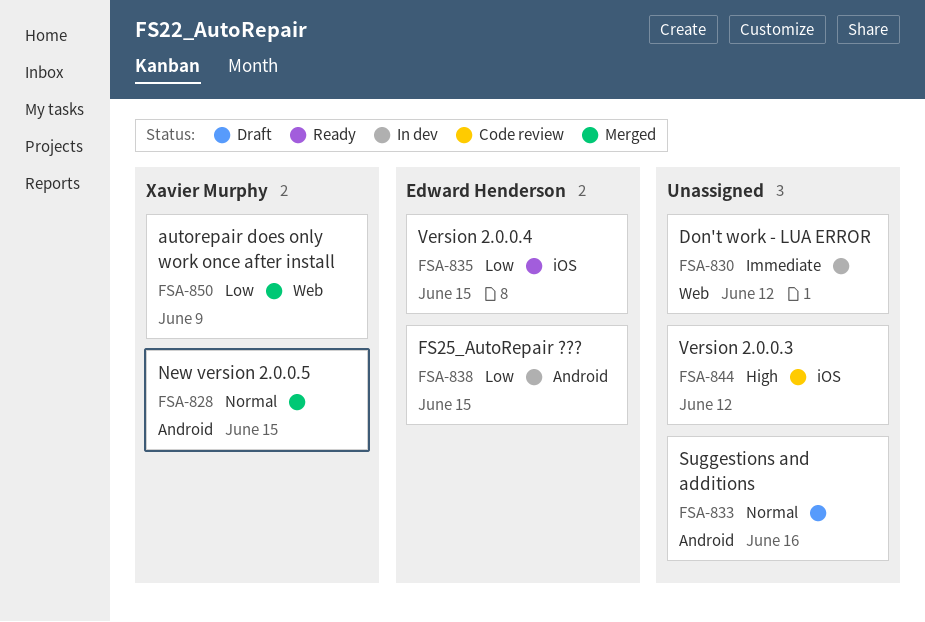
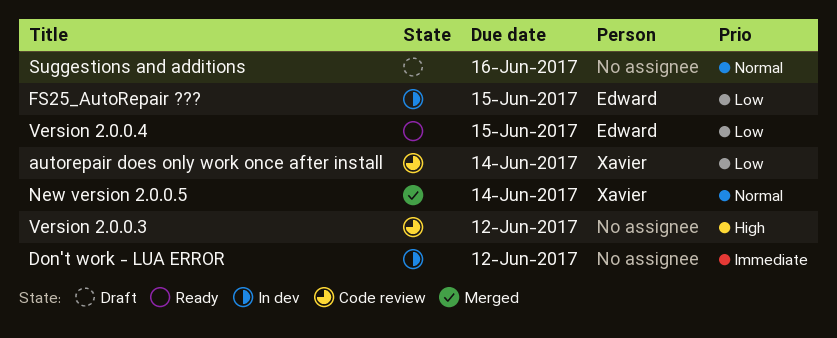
autorepair does only work once after install, status: Merged -> Code review
autorepair does only work once after install, due: Jun 9 -> Jun 14
New version 2.0.0.5, due: Jun 15 -> Jun 14

